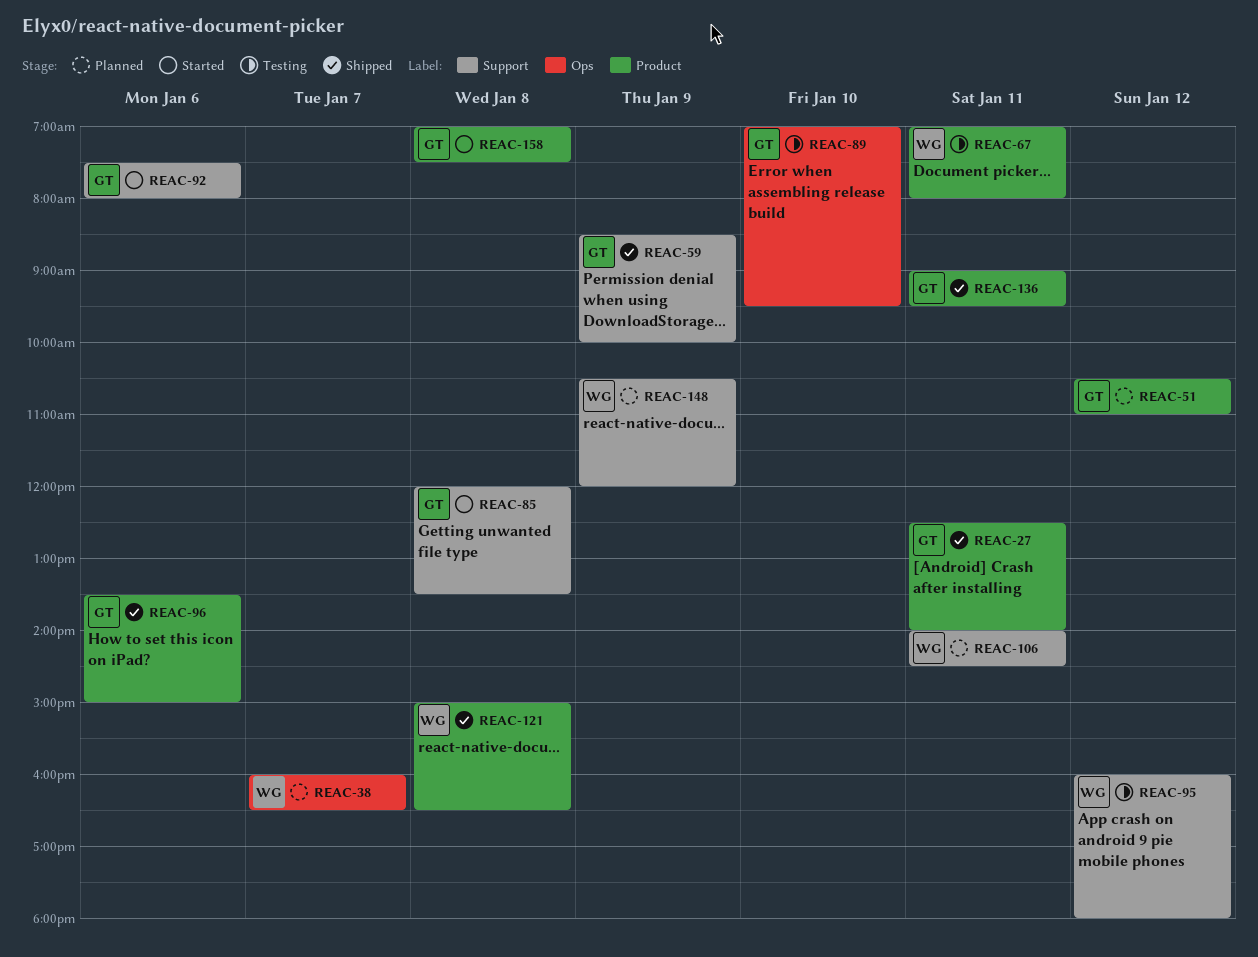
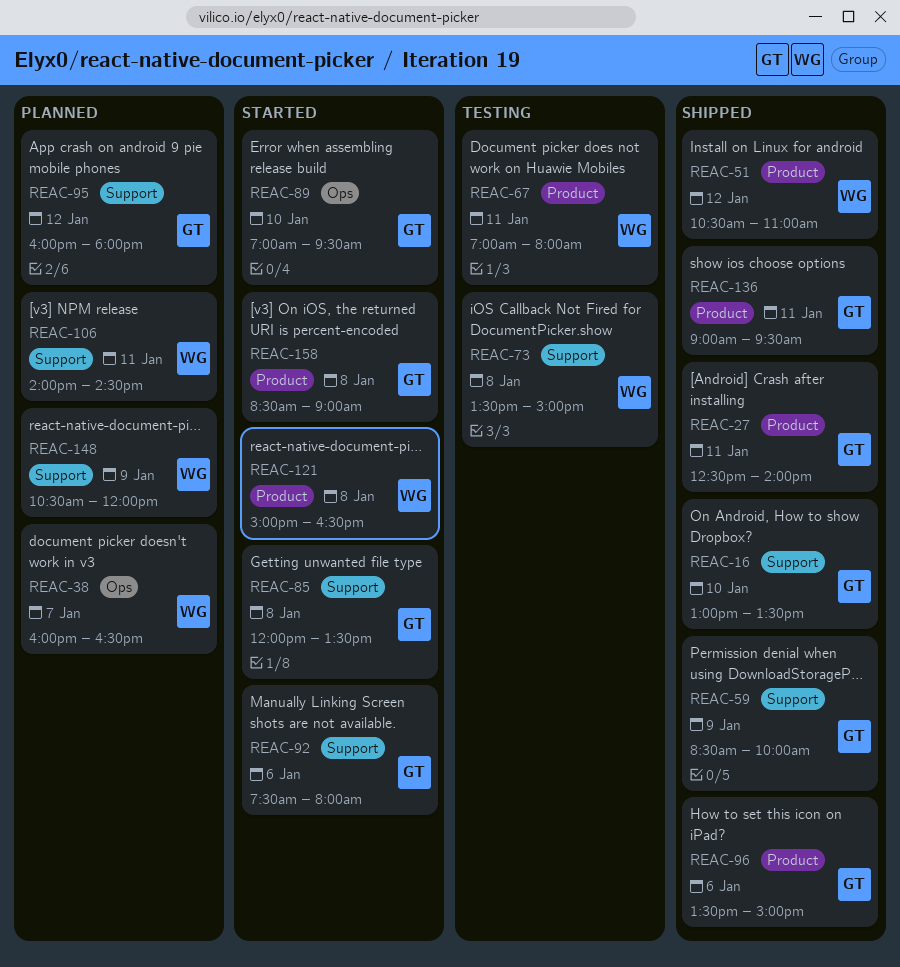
REAC-16: none -> present
REAC-51, status: Planned -> Shipped
REAC-51, owner: GT -> WG
REAC-73: none -> present
REAC-89, status: Testing -> Started
REAC-95, status: Testing -> Planned
REAC-95, owner: WG -> GT
REAC-121, status: Shipped -> Started
REAC-158, begins: 07:00 -> 08:30
REAC-158, ends: 07:30 -> 09:00

